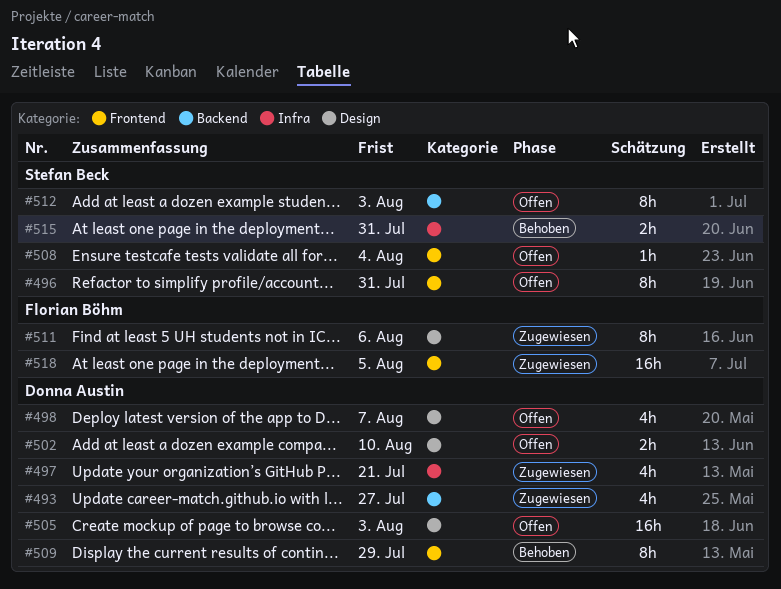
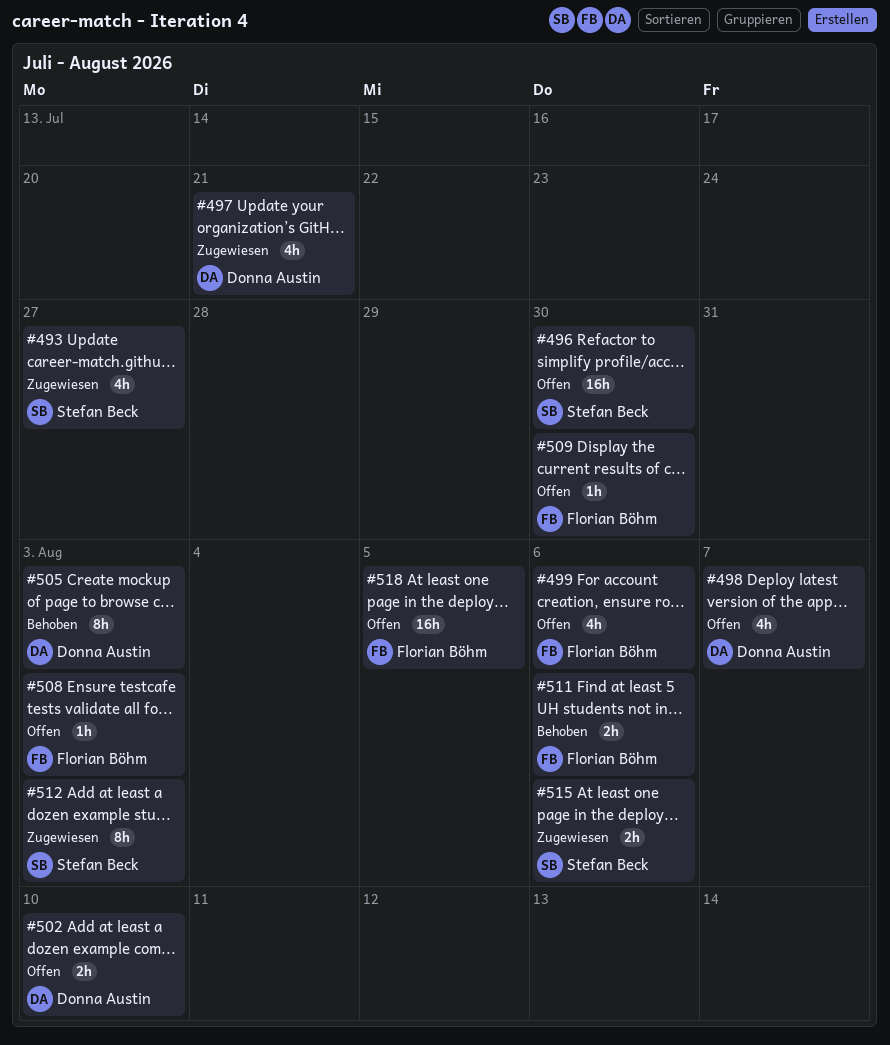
#493, owner: Donna Austin -> Stefan Beck
#496, estimate: 8h -> 16h
#496, due: Jul 31 -> Jul 30
#499: none -> present
#505, status: Offen -> Behoben
#505, estimate: 16h -> 8h
#508, owner: Stefan Beck -> Florian Böhm
#508, due: Aug 4 -> Aug 3
#509, status: Behoben -> Offen
#509, owner: Donna Austin -> Florian Böhm
#509, estimate: 8h -> 1h
#509, due: Jul 29 -> Jul 30
#511, status: Zugewiesen -> Behoben
#511, estimate: 8h -> 2h
#512, status: Offen -> Zugewiesen
#515, status: Behoben -> Zugewiesen
#515, due: Jul 31 -> Aug 6
#518, status: Zugewiesen -> Offen

